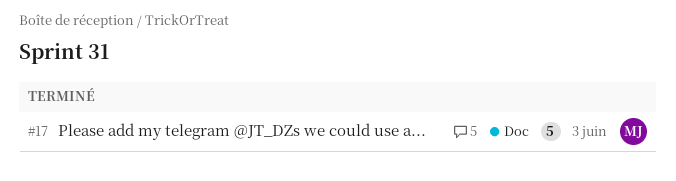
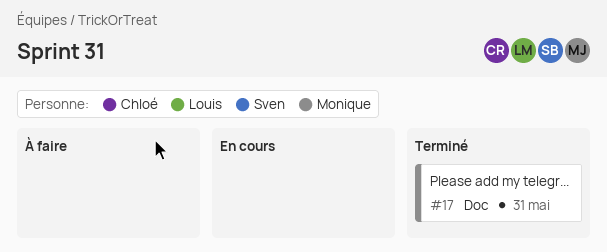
#17, estimate: 5 -> 1
#17, due: Jun 3 -> May 31

